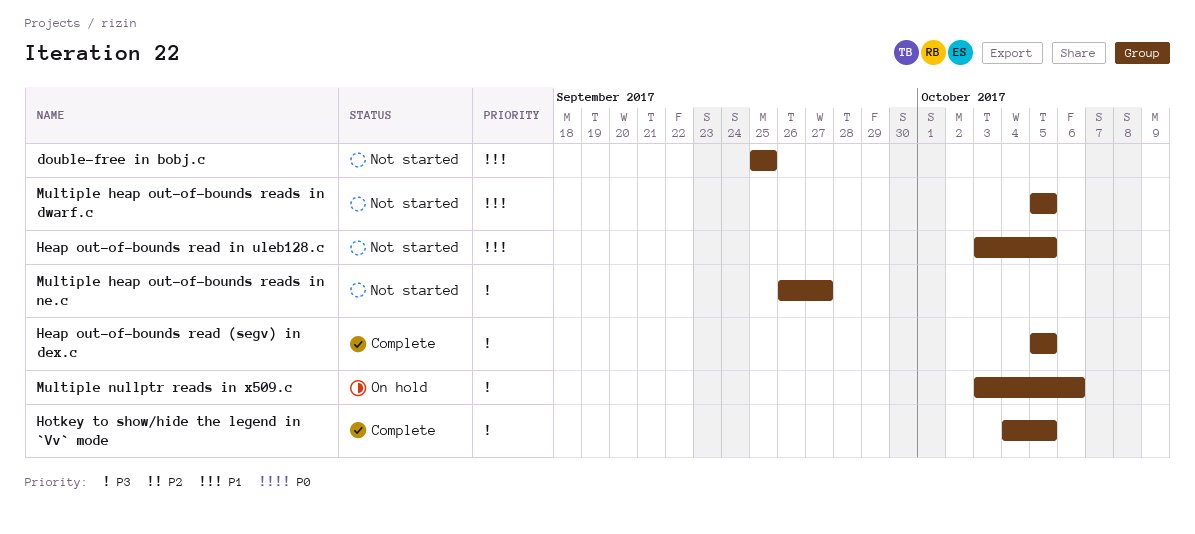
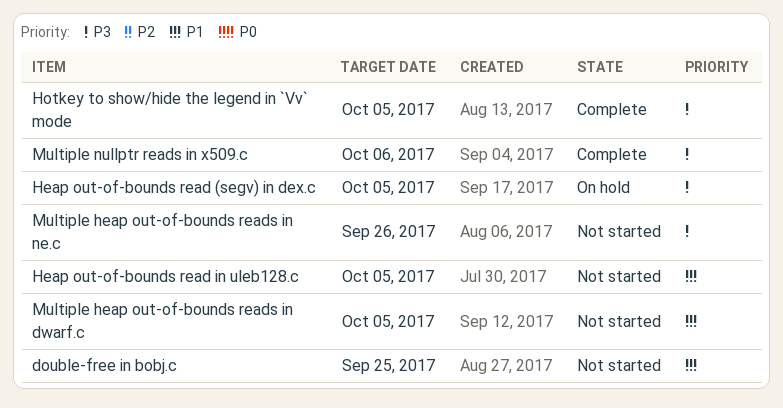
Heap out-of-bounds read (segv) in dex.c, status: Complete -> On hold
Multiple heap out-of-bounds reads in ne.c, due: Sep 27 -> Sep 26
Multiple nullptr reads in x509.c, status: On hold -> Complete

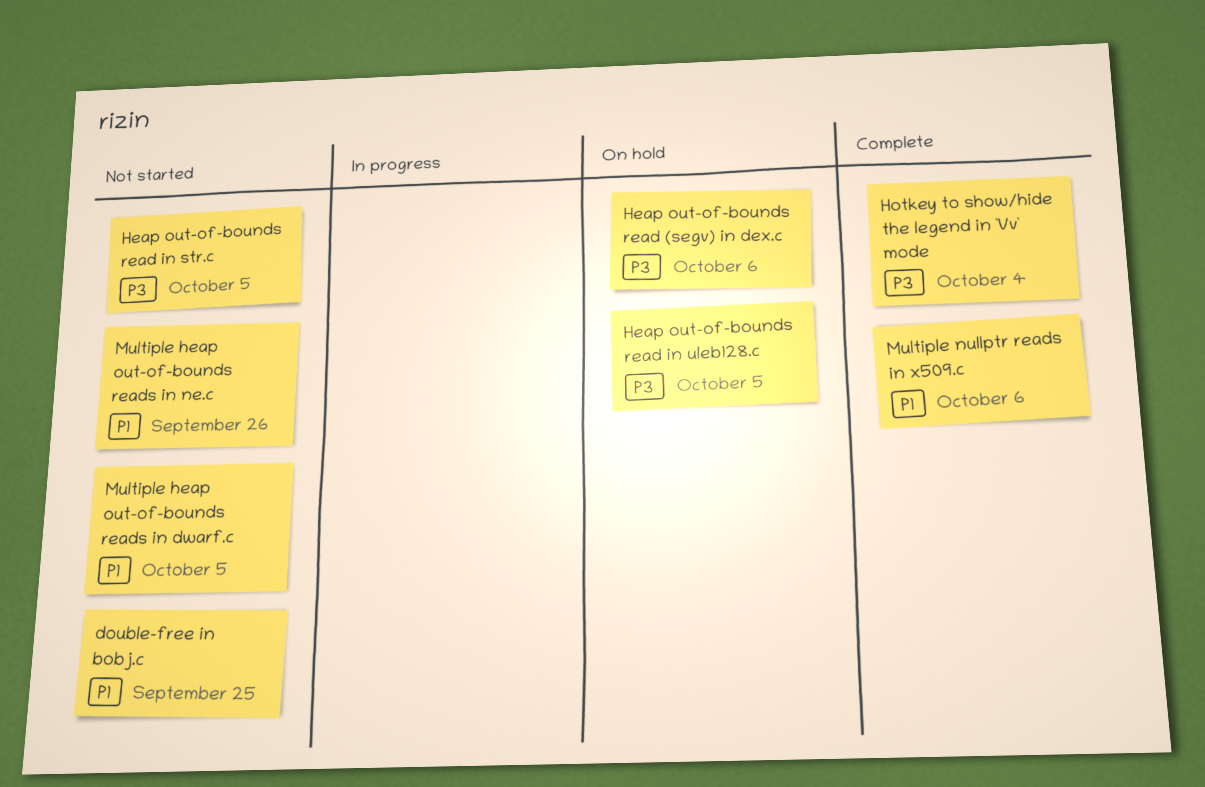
Heap out-of-bounds read (segv) in dex.c, due: Oct 5 -> Oct 6
Heap out-of-bounds read in str.c: none -> present
Heap out-of-bounds read in uleb128.c, status: Not started -> On hold
Heap out-of-bounds read in uleb128.c, priority: P1 -> P3
Hotkey to show/hide the legend in `Vv` mode, due: Oct 5 -> Oct 4
Multiple heap out-of-bounds reads in ne.c, priority: P3 -> P1
Multiple nullptr reads in x509.c, priority: P3 -> P1

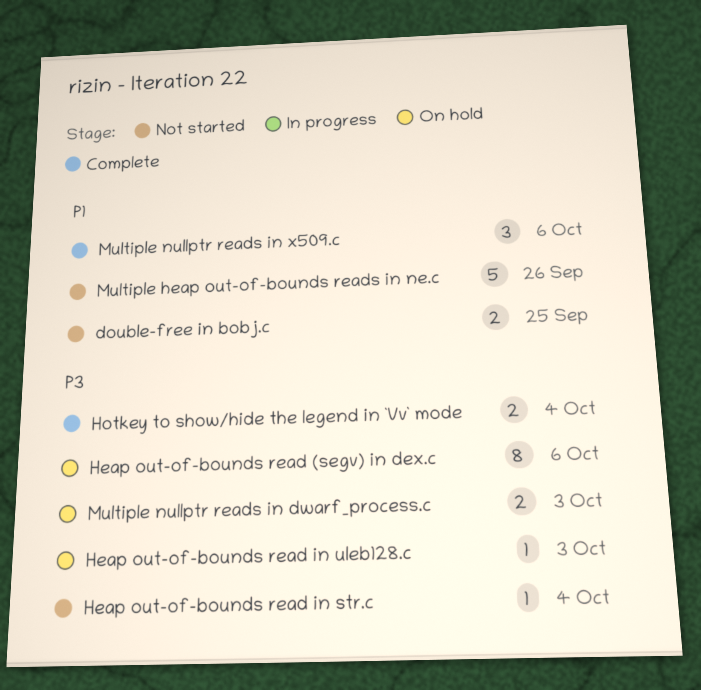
Heap out-of-bounds read in str.c, due: Oct 5 -> Oct 4
Heap out-of-bounds read in uleb128.c, due: Oct 5 -> Oct 3
Multiple heap out-of-bounds reads in dwarf.c: present -> none
Multiple nullptr reads in dwarf_process.c: none -> present

